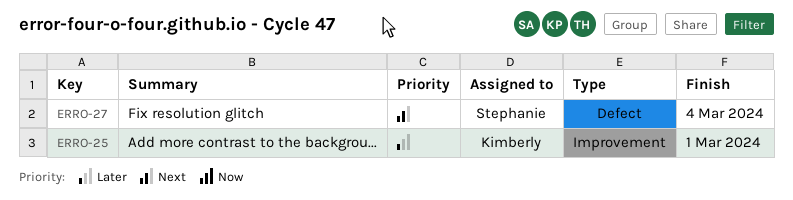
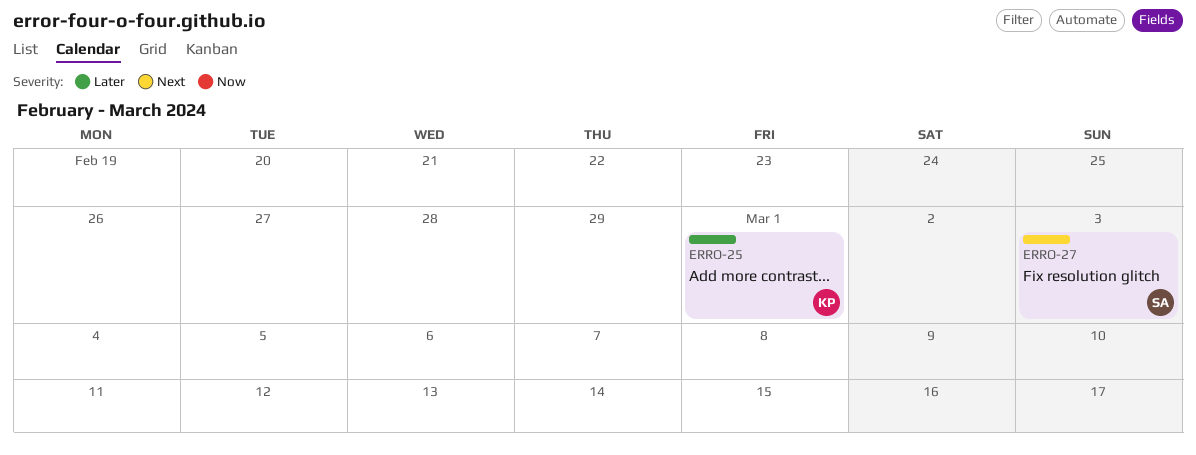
ERRO-27, due: Mar 4 -> Mar 3

